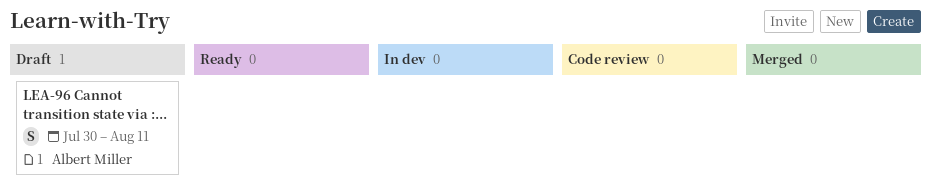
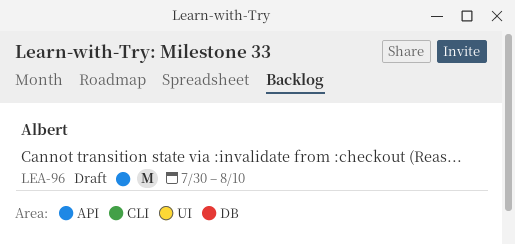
LEA-96, estimate: S -> M
LEA-96, due: Aug 11 -> Aug 10

